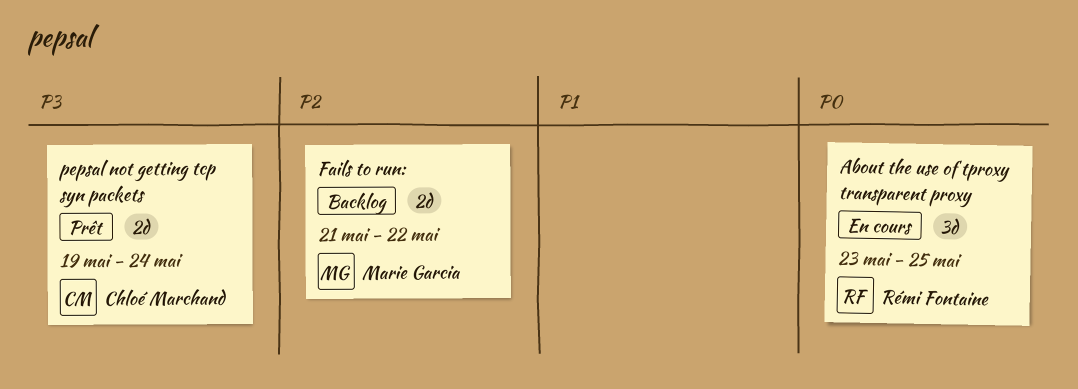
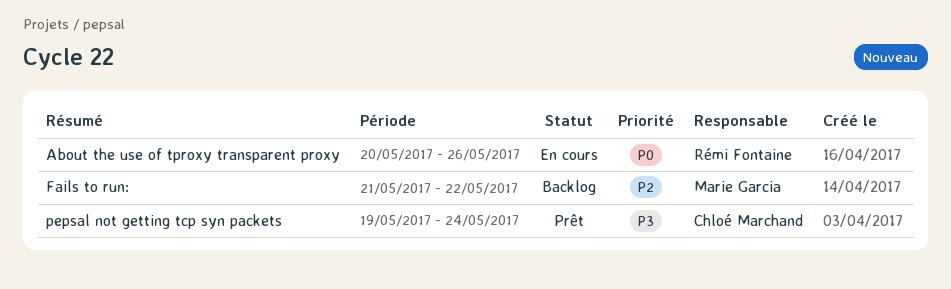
About the use of tproxy transparent proxy, start: May 23 -> May 20
About the use of tproxy transparent proxy, due: May 25 -> May 26

